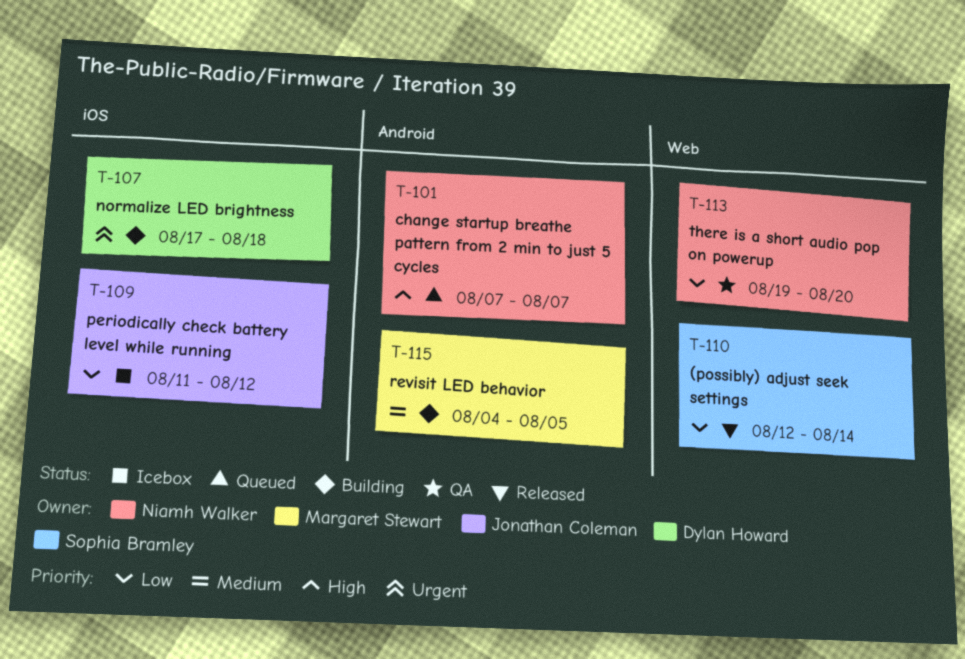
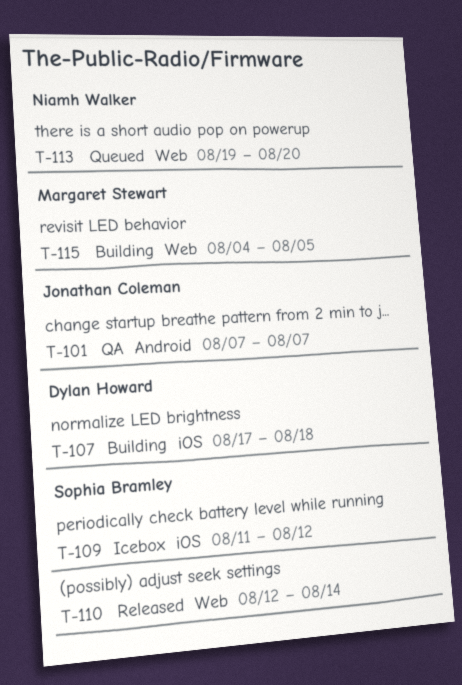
T-101, status: Queued -> QA
T-101, owner: Niamh Walker -> Jonathan Coleman
T-109, owner: Jonathan Coleman -> Sophia Bramley
T-113, status: QA -> Queued
T-115, label: Android -> Web

